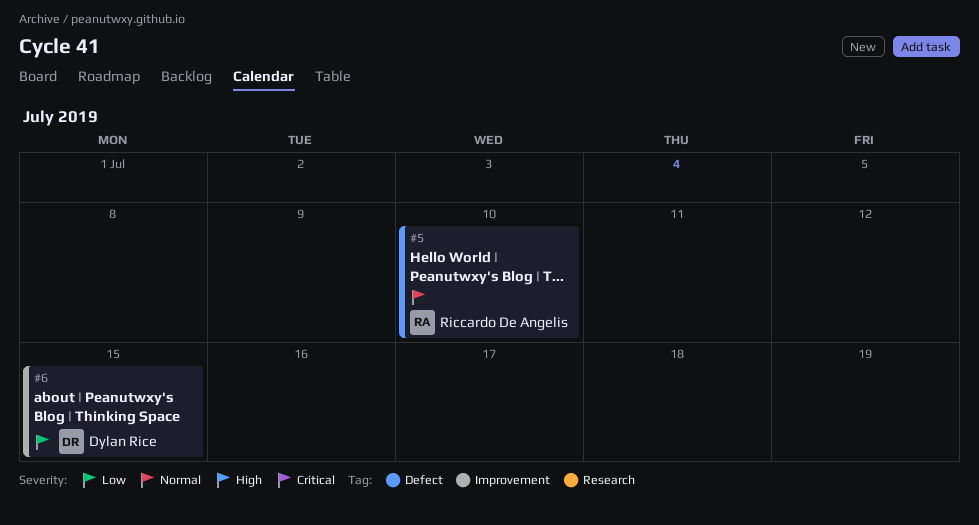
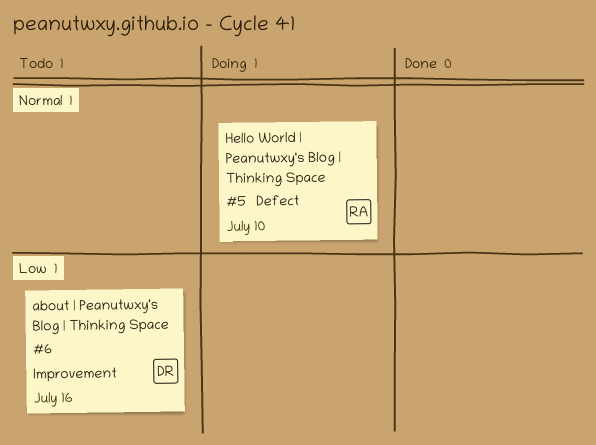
#6, due: Jul 15 -> Jul 16

